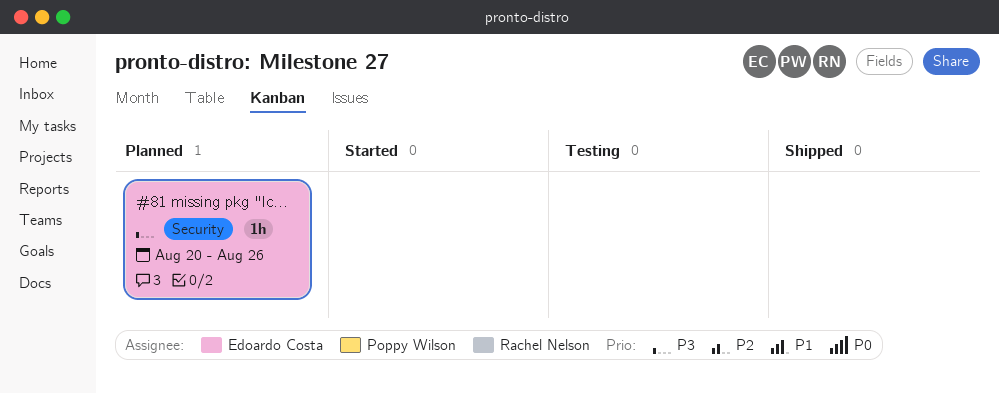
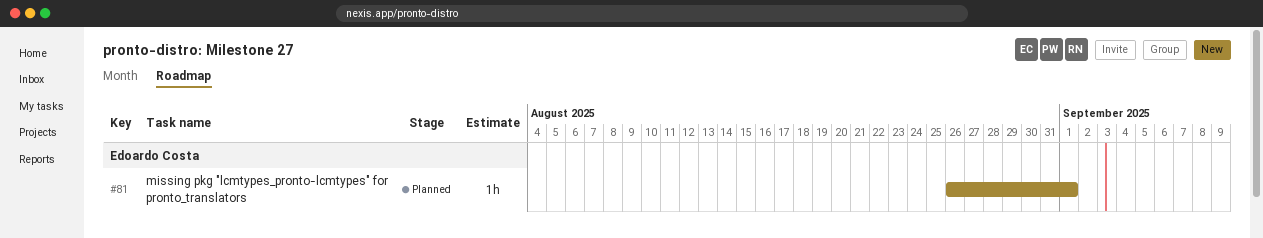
#81, start: Aug 20 -> Aug 26
#81, due: Aug 26 -> Sep 1

